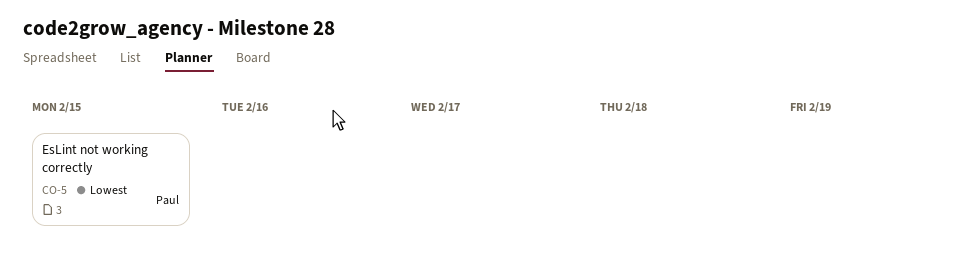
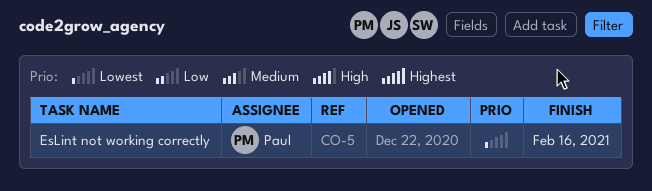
CO-5, due: Feb 15 -> Feb 16

